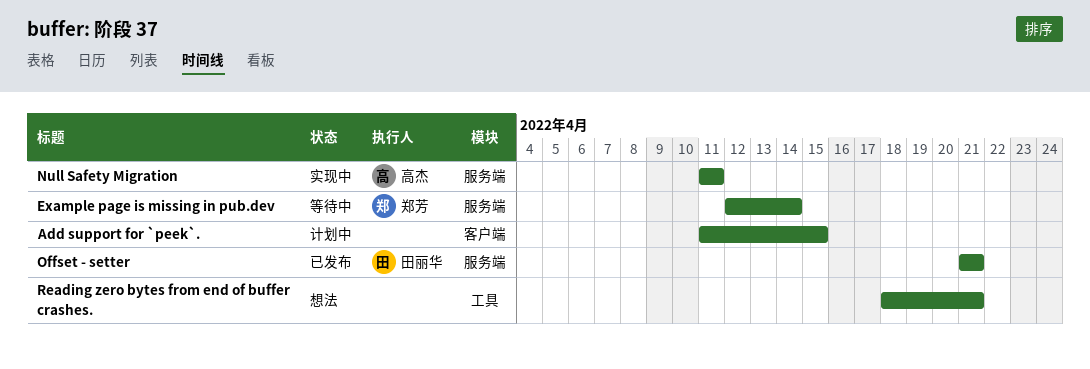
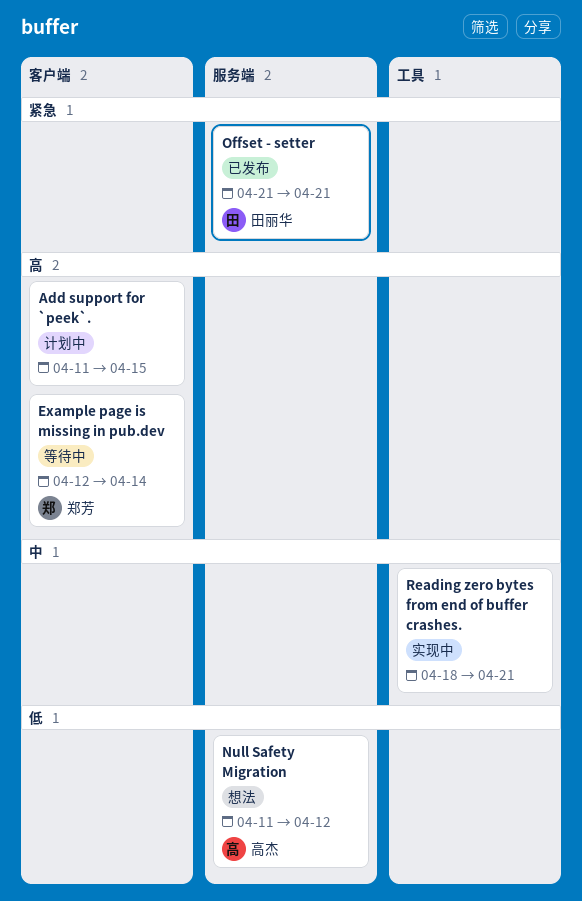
Example page is missing in pub.dev, label: 服务端 -> 客户端
Null Safety Migration, status: 实现中 -> 想法
Null Safety Migration, due: Apr 11 -> Apr 12
Reading zero bytes from end of buffer crashes., status: 想法 -> 实现中

